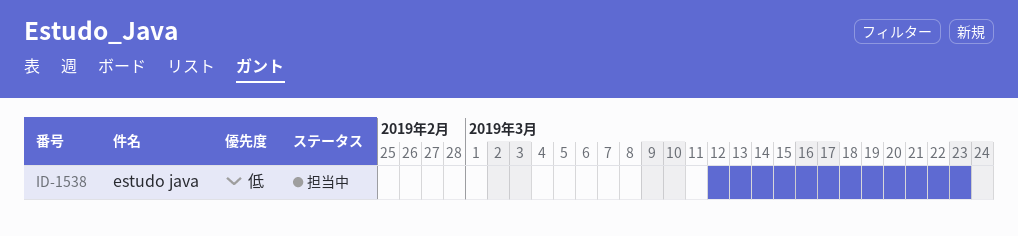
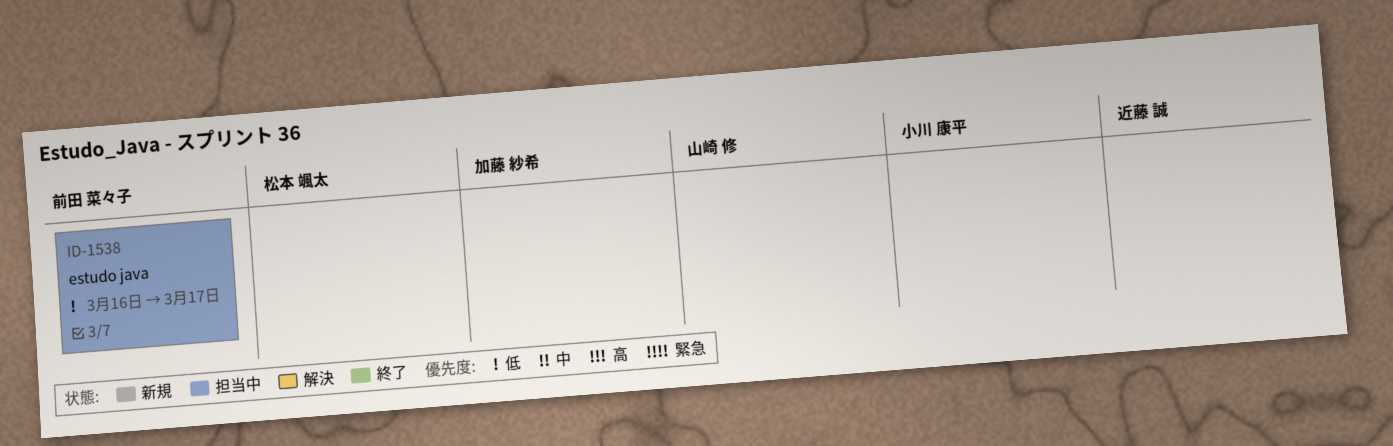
ID-1538, start: Mar 12 -> Mar 16
ID-1538, due: Mar 23 -> Mar 17

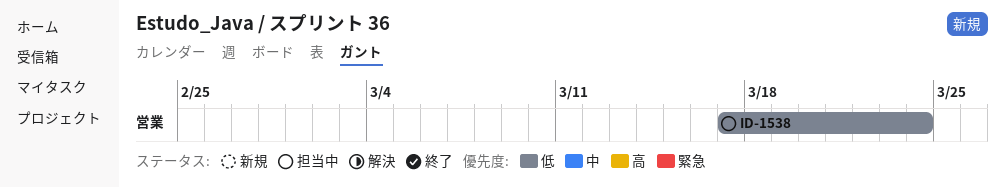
ID-1538, start: Mar 16 -> Mar 17
ID-1538, due: Mar 17 -> Mar 24

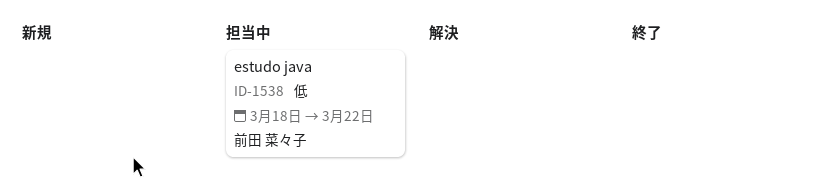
ID-1538, start: Mar 17 -> Mar 18
ID-1538, due: Mar 24 -> Mar 22

